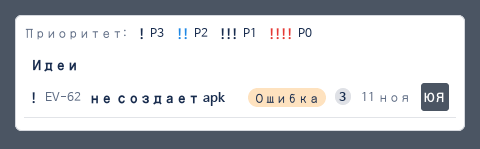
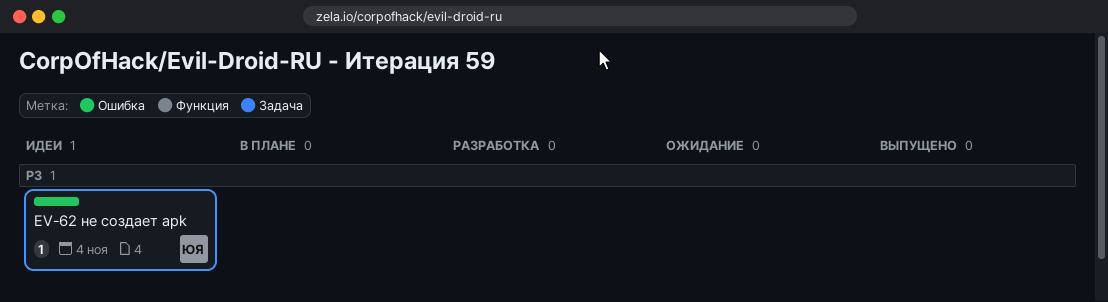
EV-62, estimate: 3 -> 1
EV-62, due: Nov 11 -> Nov 4

